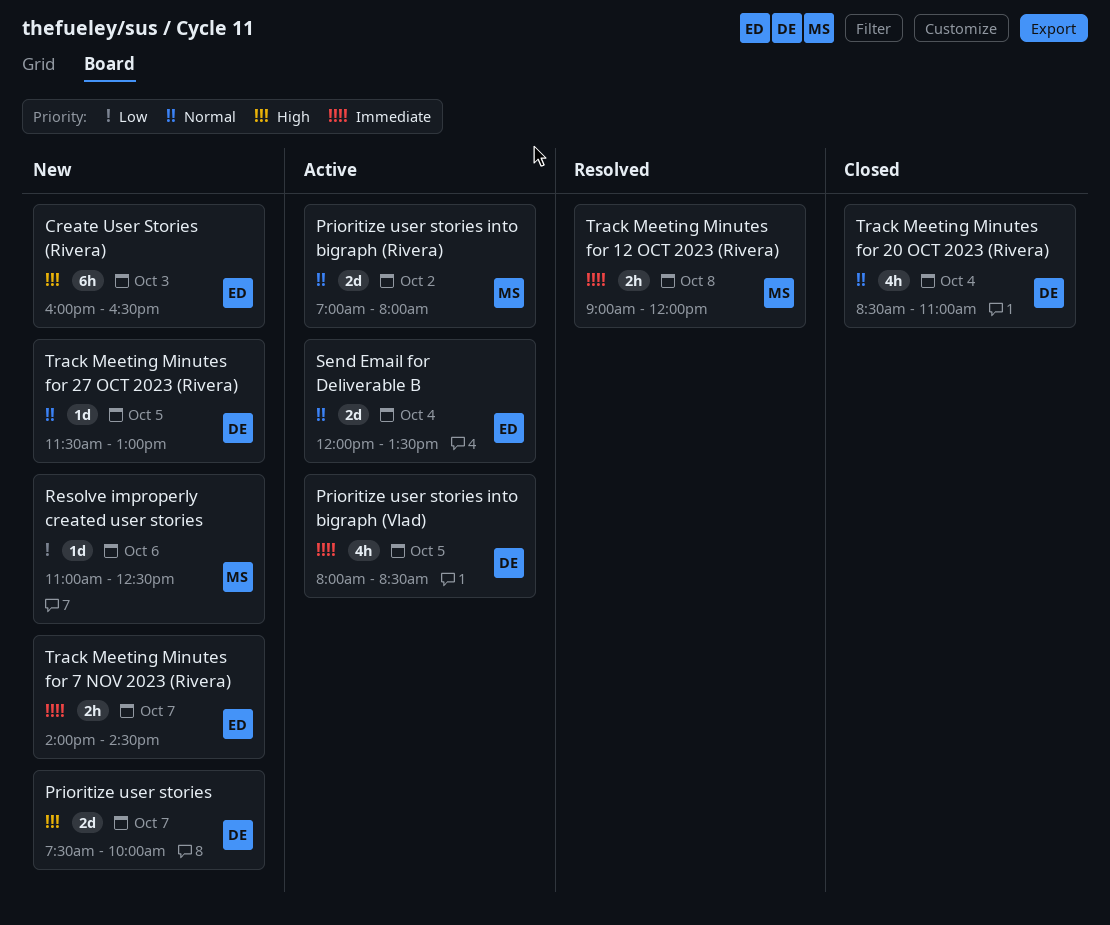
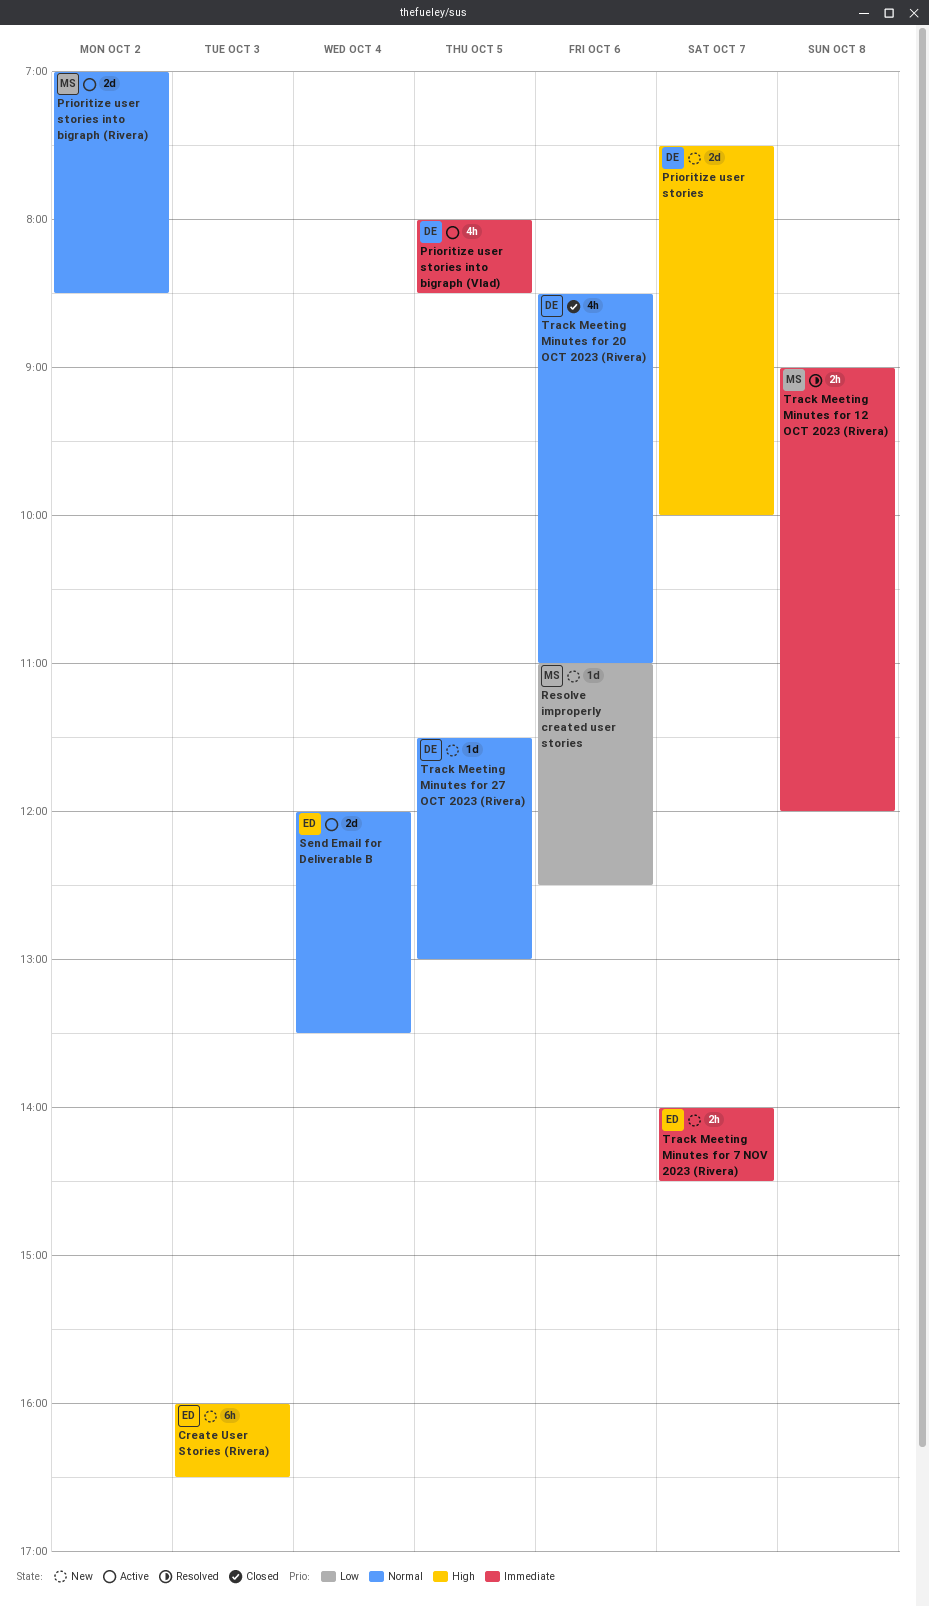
Prioritize user stories into bigraph (Rivera), ends: 08:00 -> 08:30
Track Meeting Minutes for 20 OCT 2023 (Rivera), day: Oct 4 -> Oct 6

